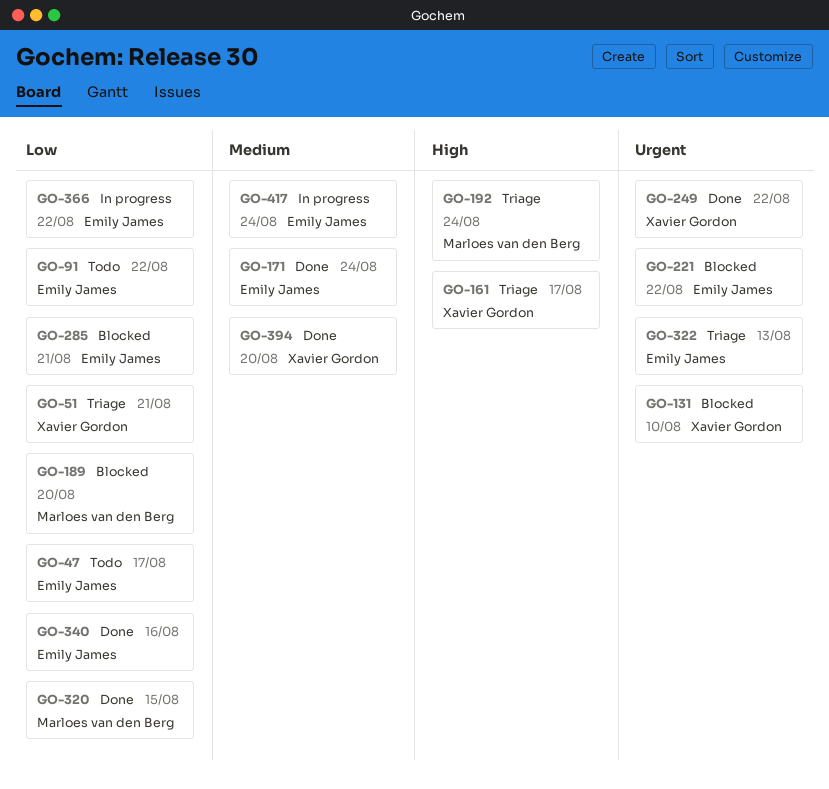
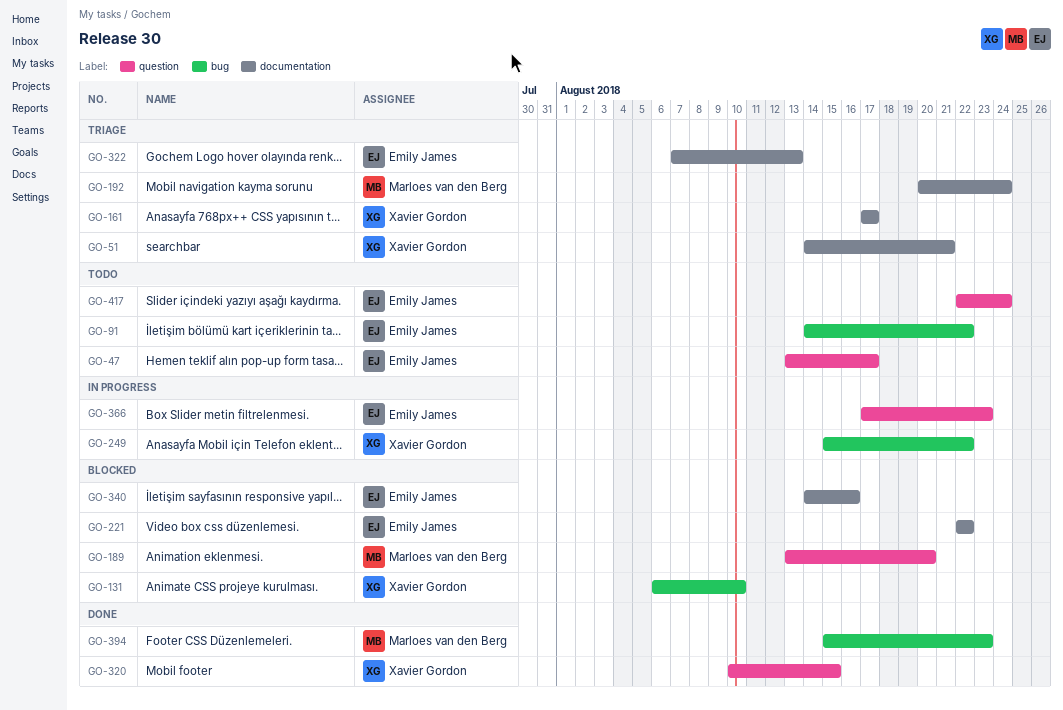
GO-171: present -> none
GO-249, status: Done -> In progress
GO-285: present -> none
GO-320, owner: Marloes van den Berg -> Xavier Gordon
GO-340, status: Done -> Blocked
GO-366, due: Aug 22 -> Aug 23
GO-394, owner: Xavier Gordon -> Marloes van den Berg
GO-394, due: Aug 20 -> Aug 23
GO-417, status: In progress -> Todo

